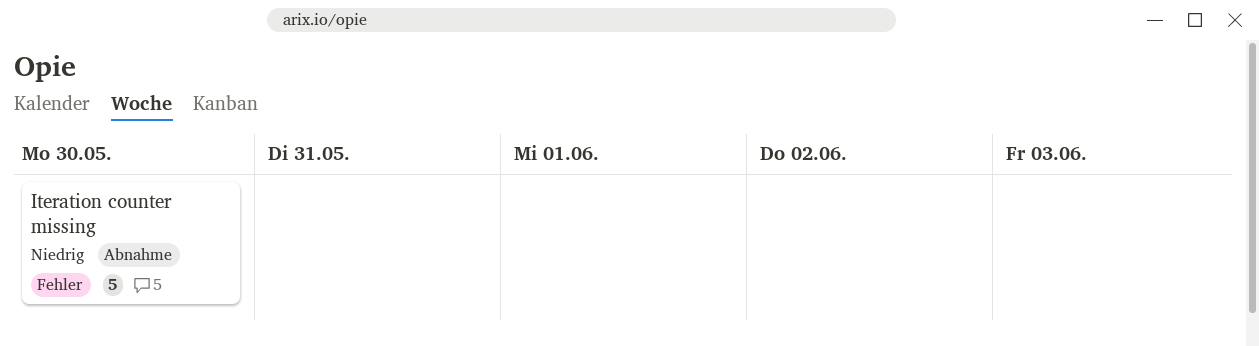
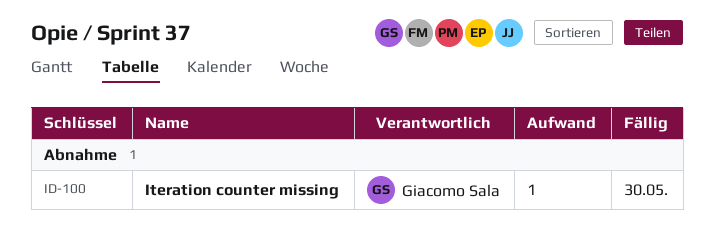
Iteration counter missing, estimate: 5 -> 1

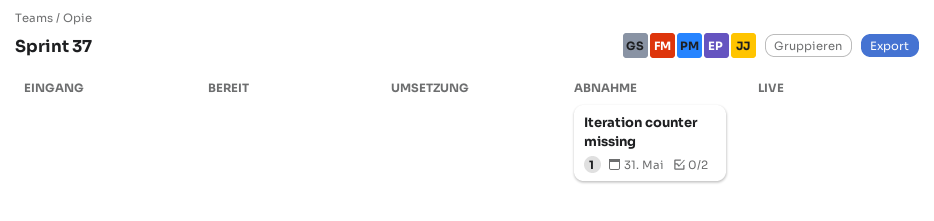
Iteration counter missing, due: May 30 -> May 31

